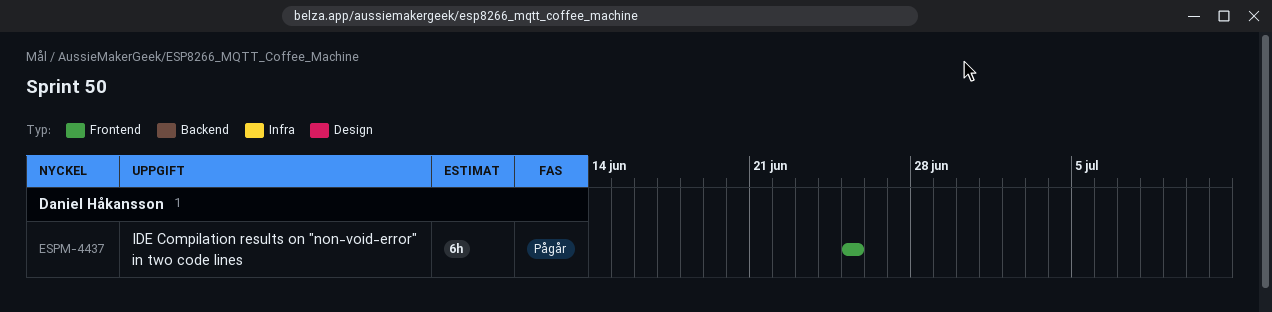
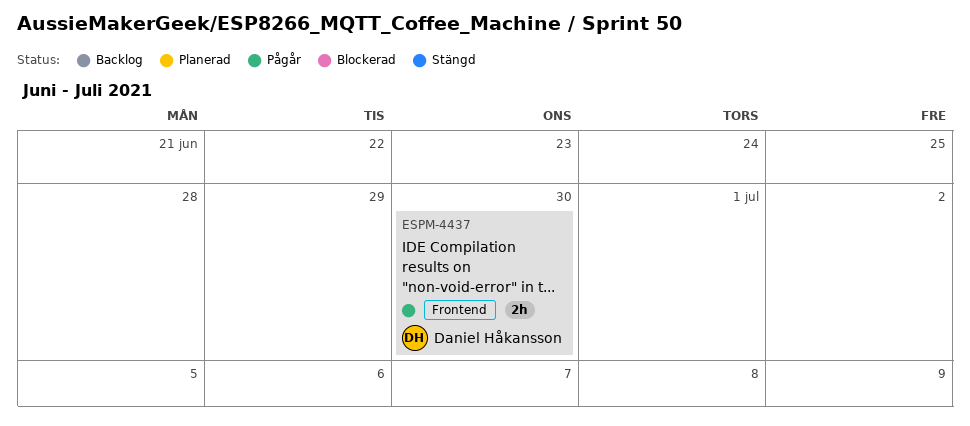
ESPM-4437, estimate: 6h -> 2h
ESPM-4437, due: Jun 25 -> Jun 30

